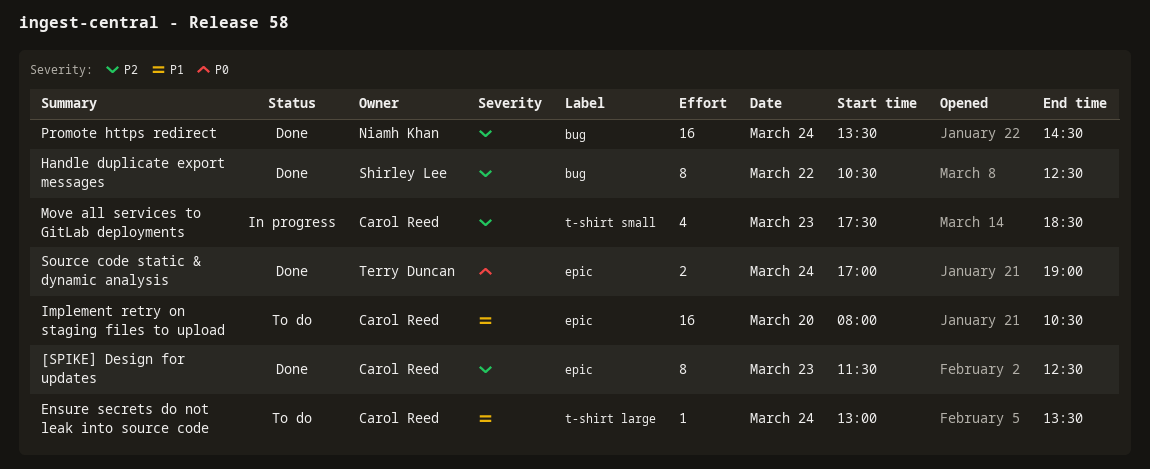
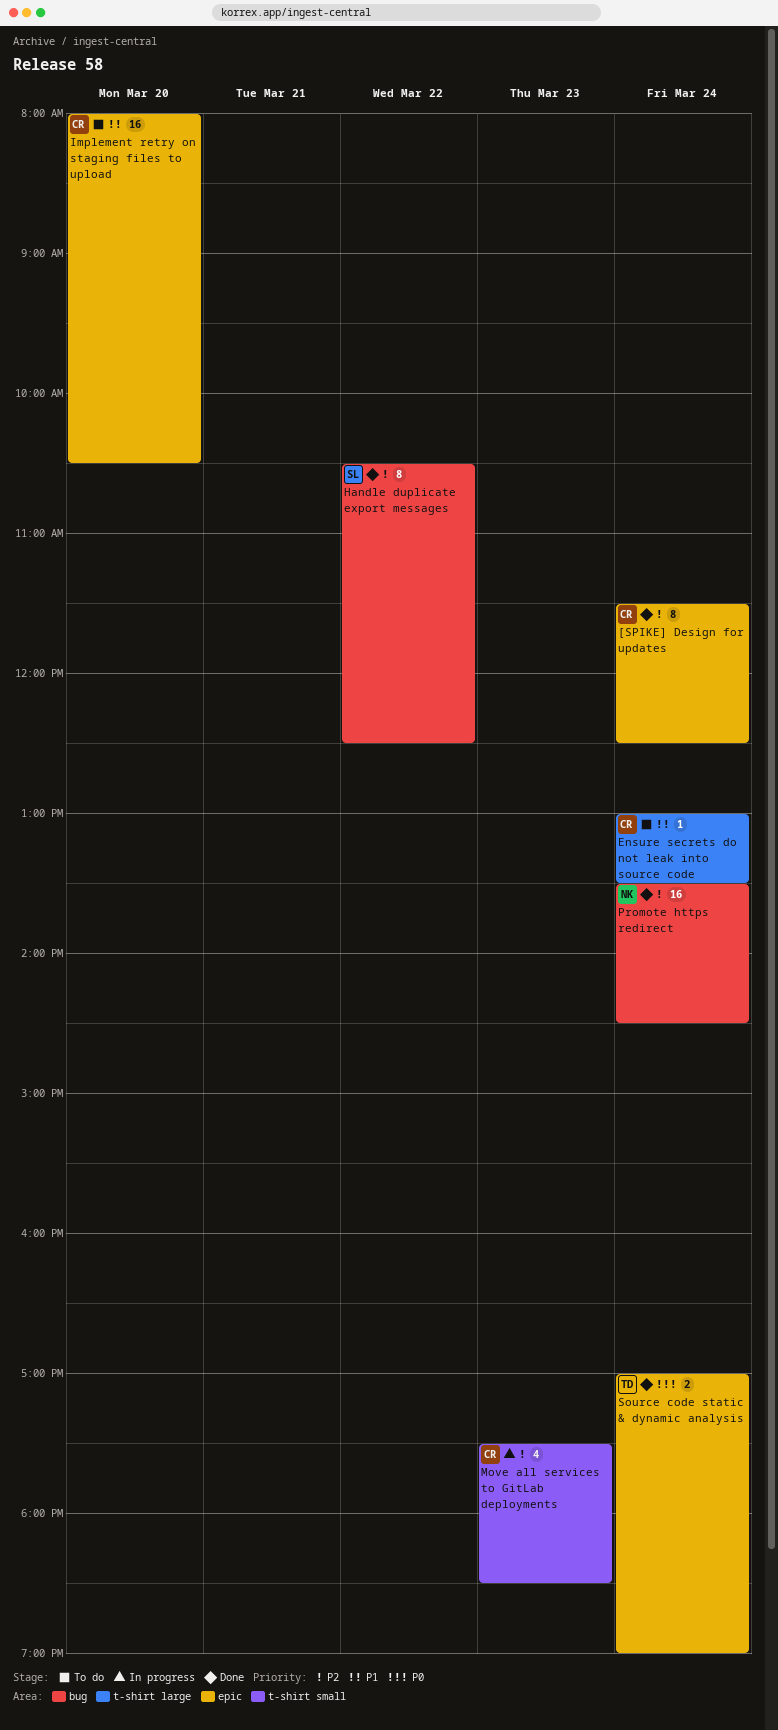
[SPIKE] Design for updates, day: Mar 23 -> Mar 24

